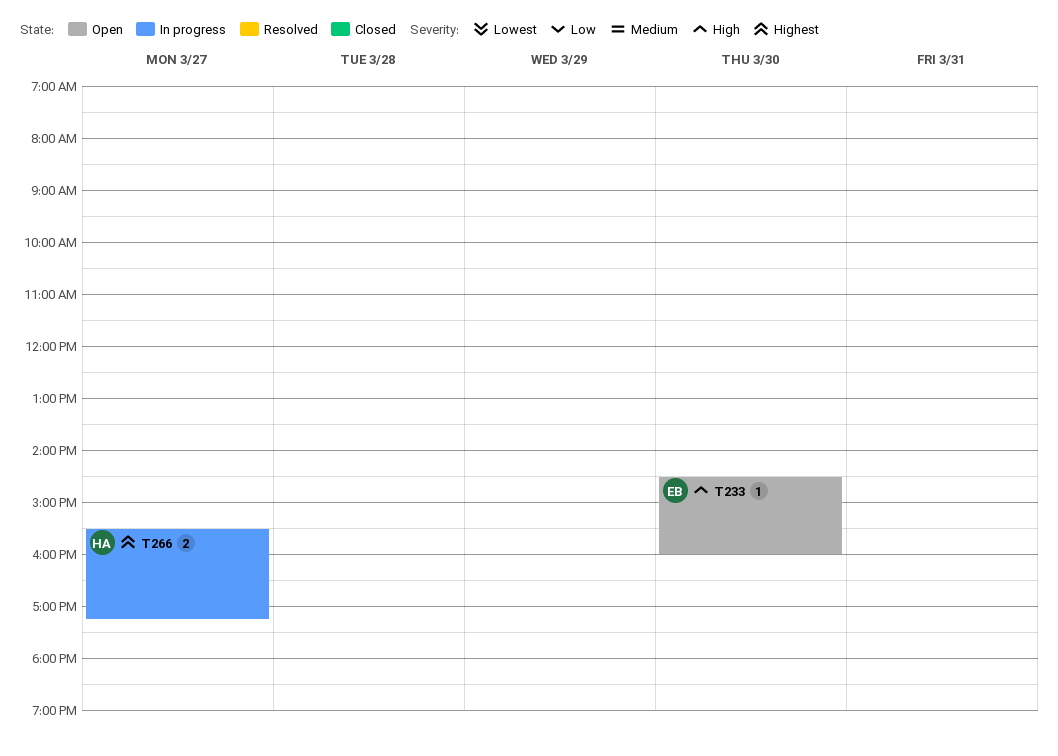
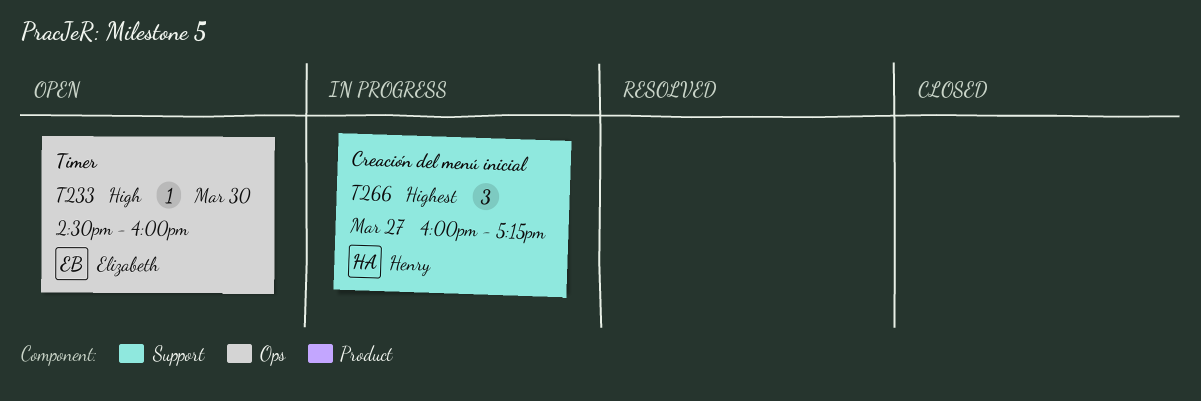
T266, estimate: 2 -> 3
T266, begins: 15:30 -> 16:00

